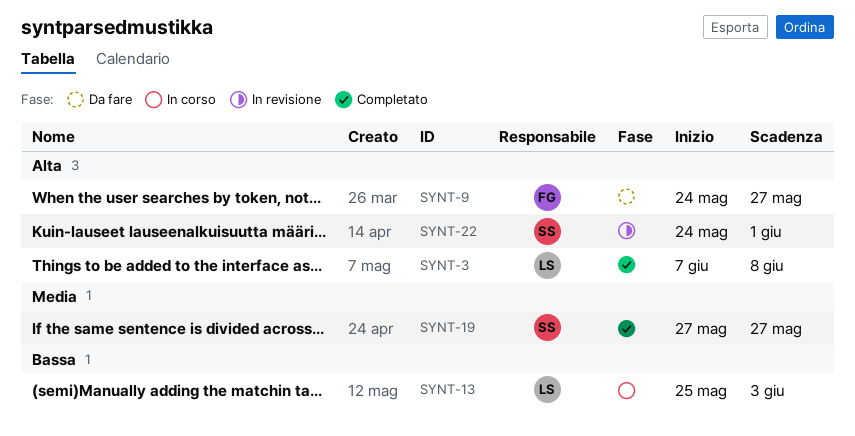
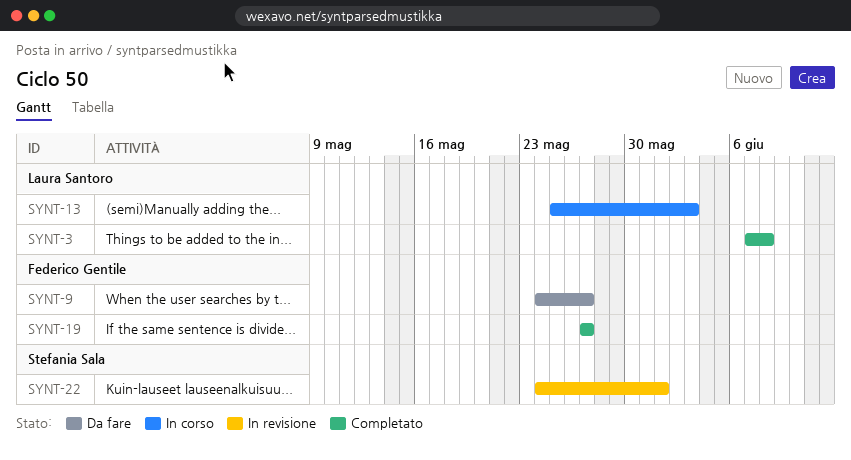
SYNT-19, owner: Stefania Sala -> Federico Gentile

